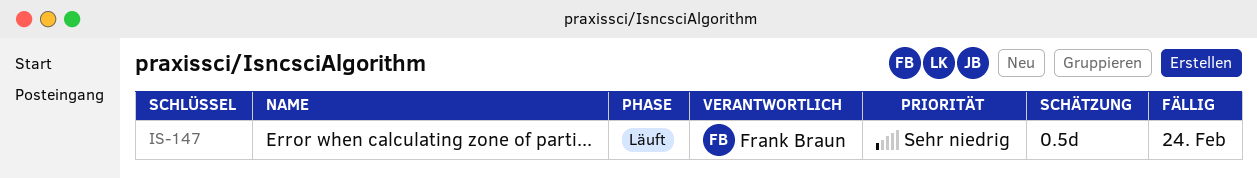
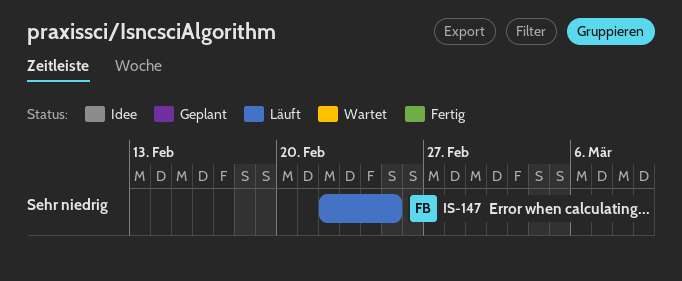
IS-147, due: Feb 24 -> Feb 25

